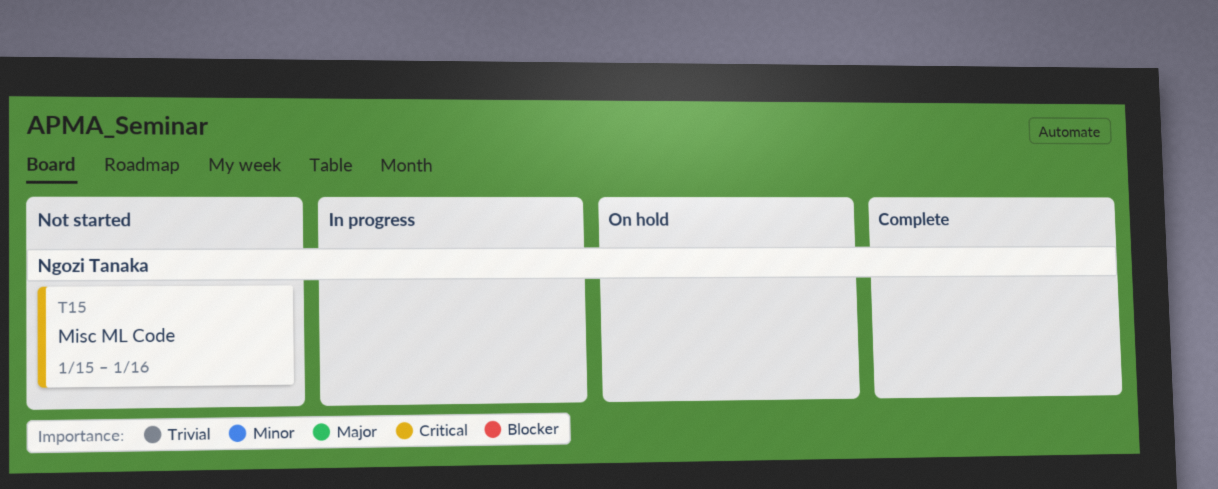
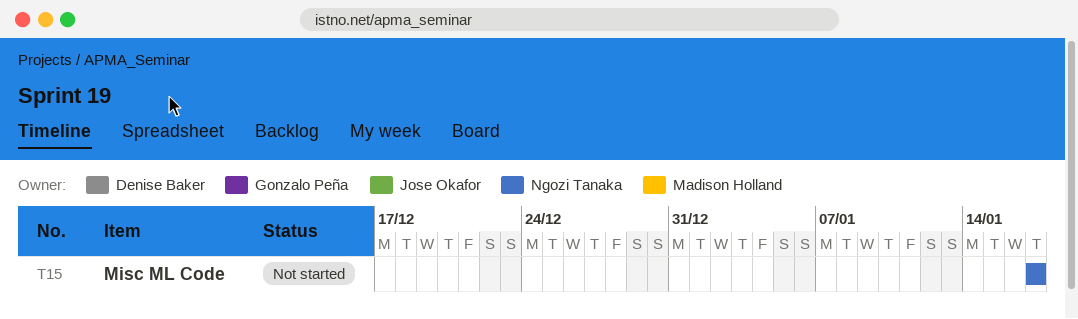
T15, start: Jan 15 -> Jan 17
T15, due: Jan 16 -> Jan 17

